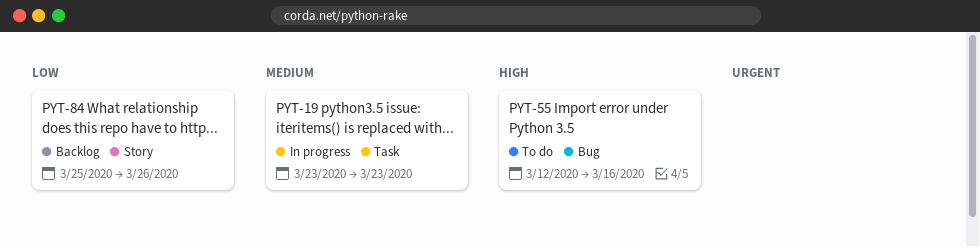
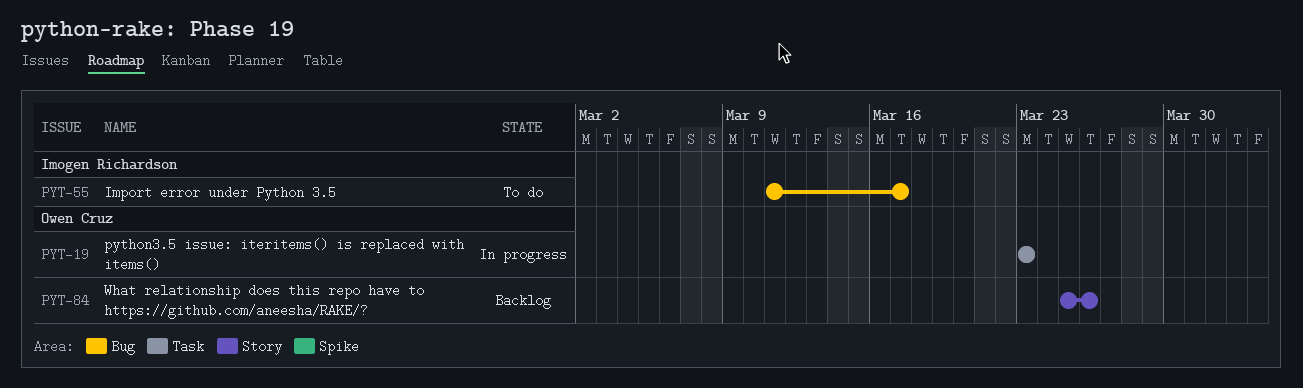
PYT-55, start: Mar 12 -> Mar 11
PYT-55, due: Mar 16 -> Mar 17

